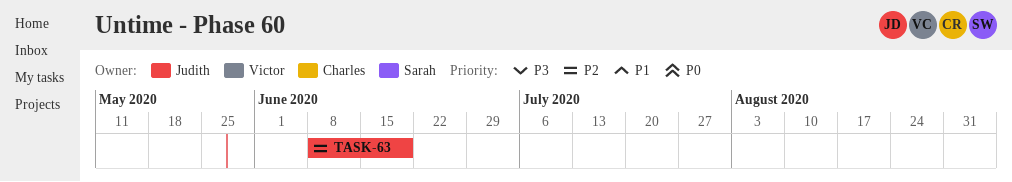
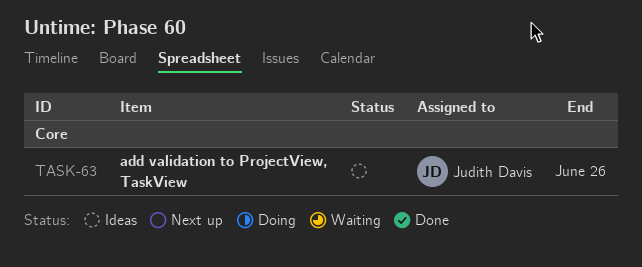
TASK-63, due: Jun 19 -> Jun 26

